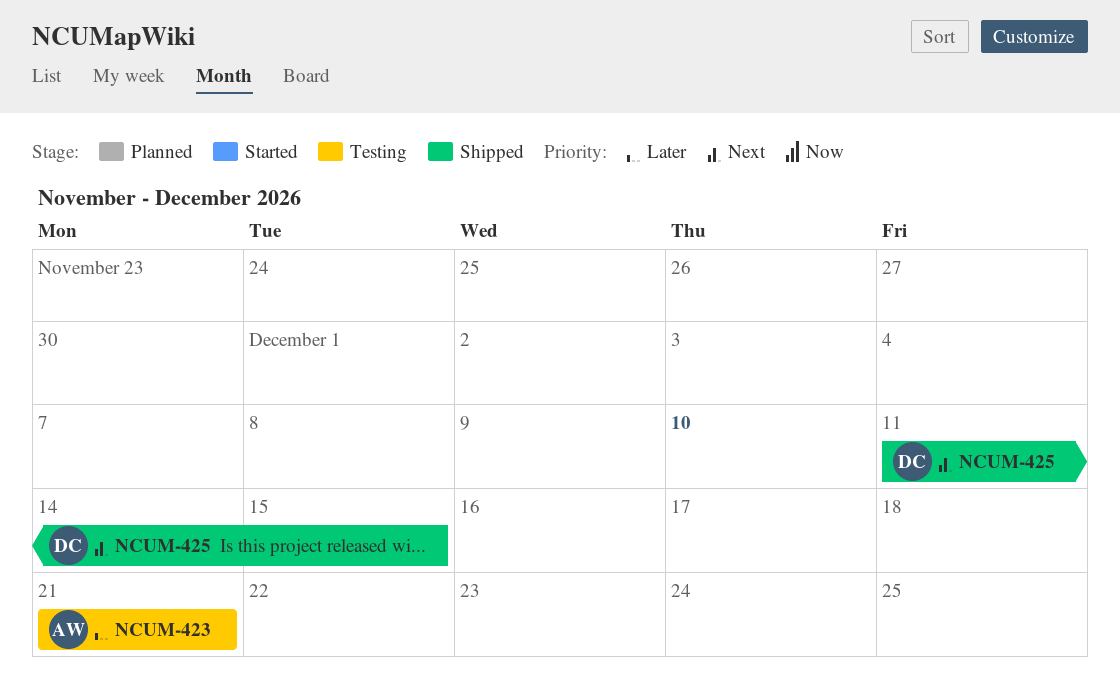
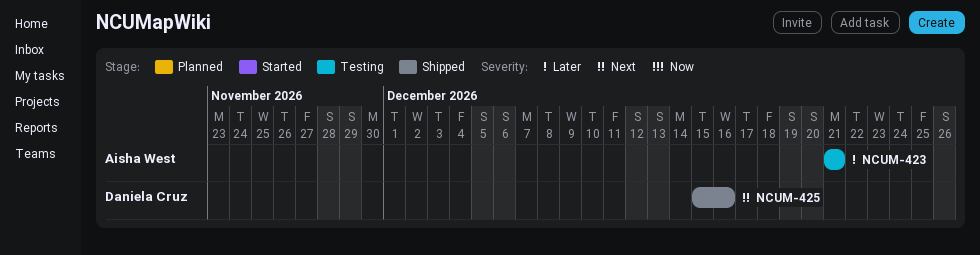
NCUM-425, start: Dec 11 -> Dec 15
NCUM-425, due: Dec 15 -> Dec 16

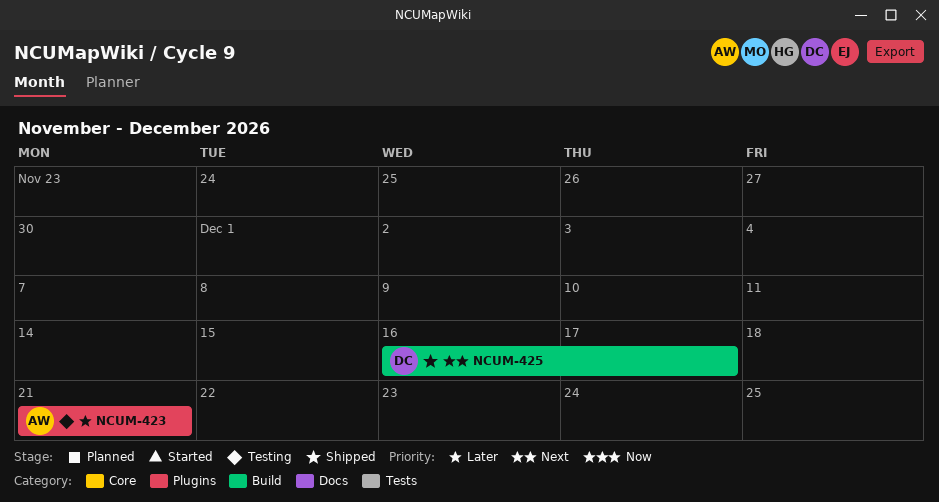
NCUM-425, start: Dec 15 -> Dec 16
NCUM-425, due: Dec 16 -> Dec 17

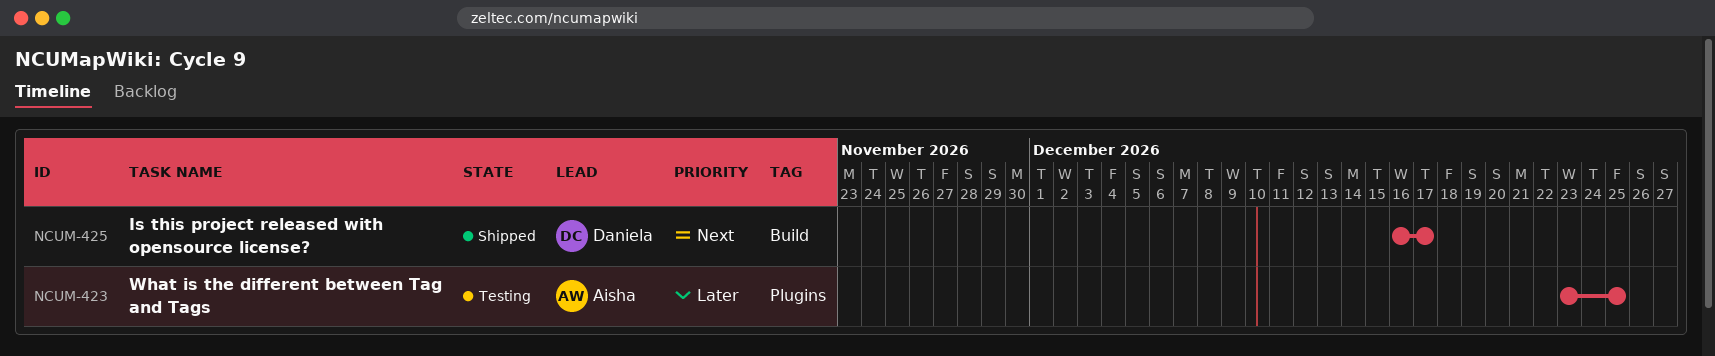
NCUM-423, start: Dec 21 -> Dec 23
NCUM-423, due: Dec 21 -> Dec 25

